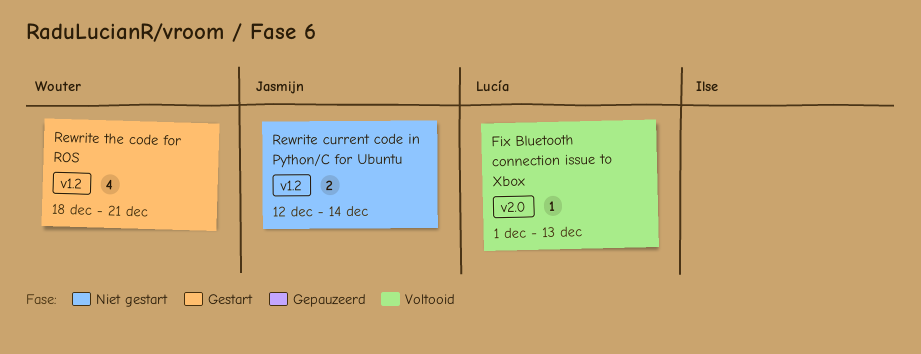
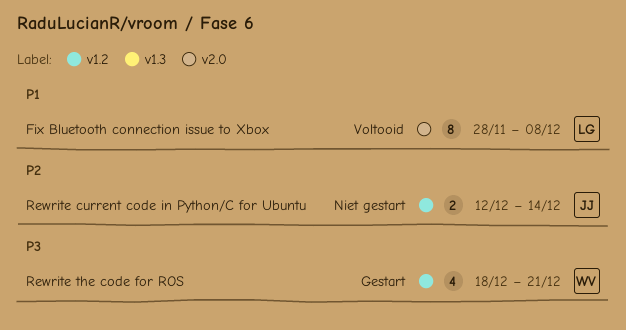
Fix Bluetooth connection issue to Xbox, estimate: 1 -> 8
Fix Bluetooth connection issue to Xbox, start: Dec 1 -> Nov 28
Fix Bluetooth connection issue to Xbox, due: Dec 13 -> Dec 8

